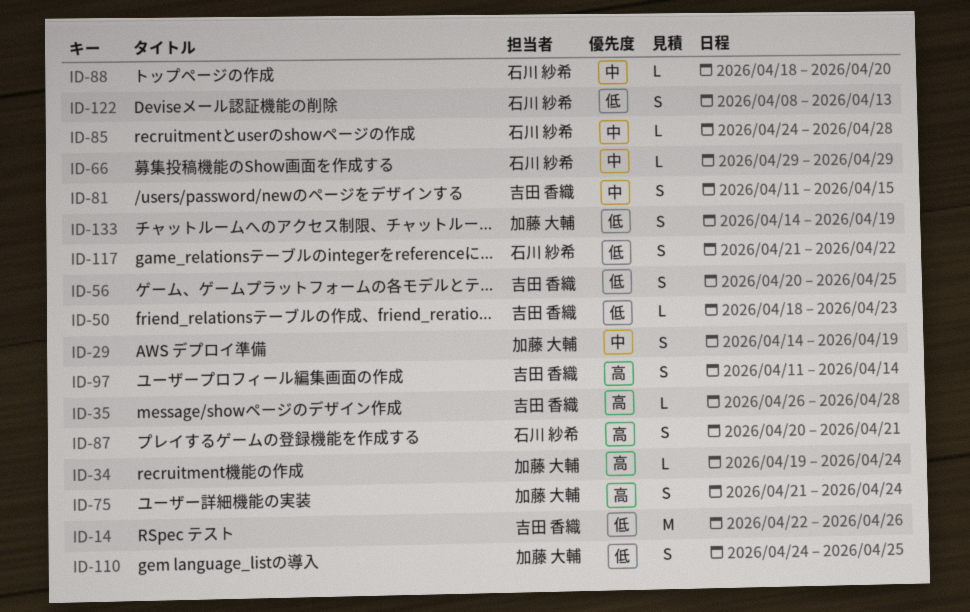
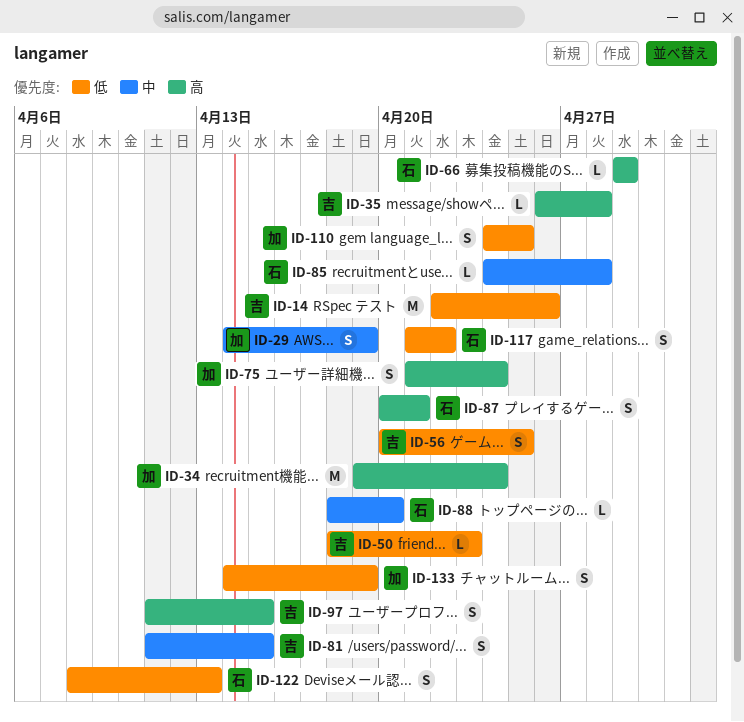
ID-34, estimate: L -> M
ID-66, priority: 中 -> 高
ID-97, due: Apr 14 -> Apr 15

